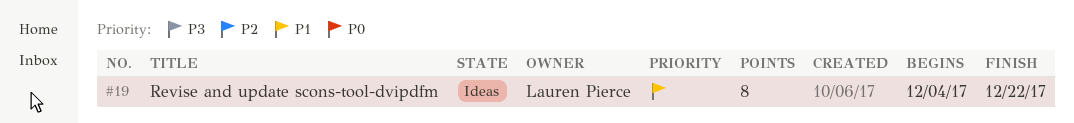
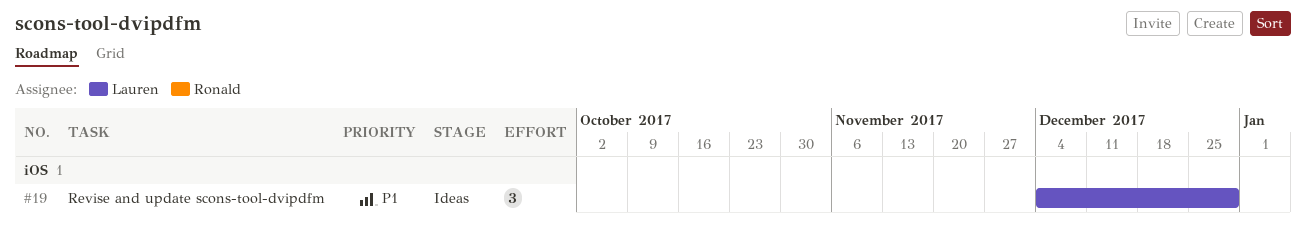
#19, estimate: 8 -> 3
#19, due: Dec 22 -> Dec 29

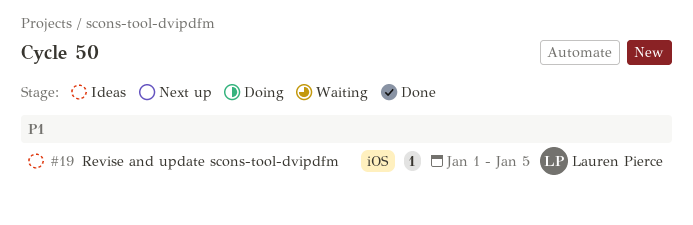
#19, estimate: 3 -> 1
#19, start: Dec 4 -> Jan 1
#19, due: Dec 29 -> Jan 5

